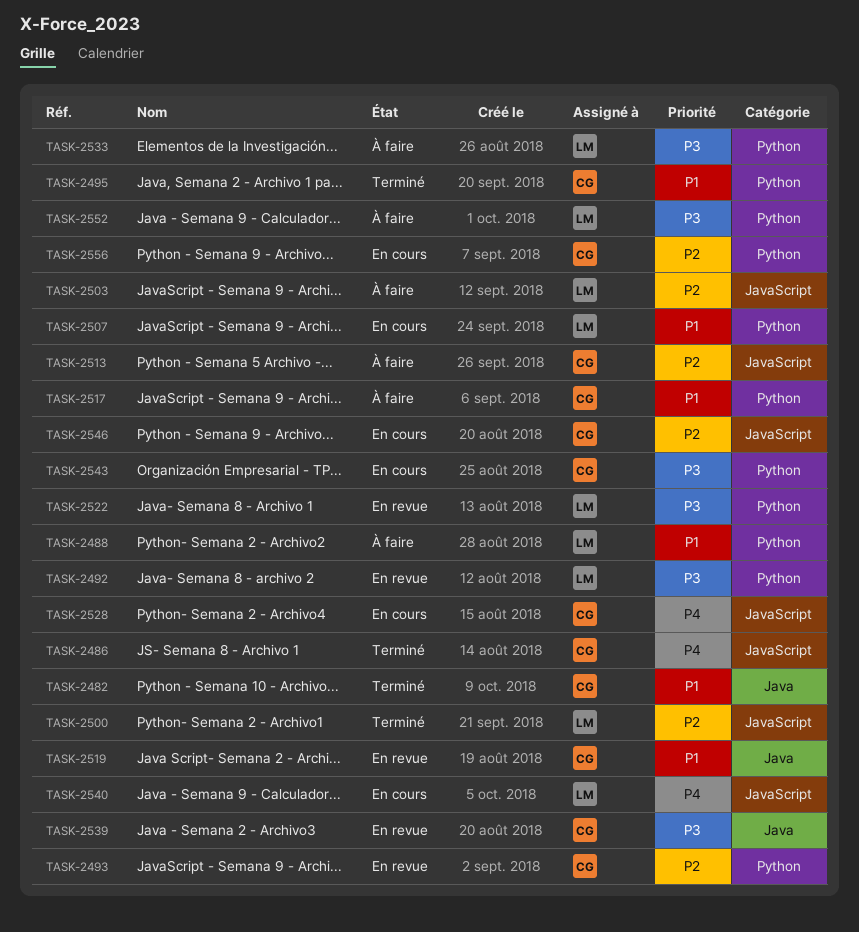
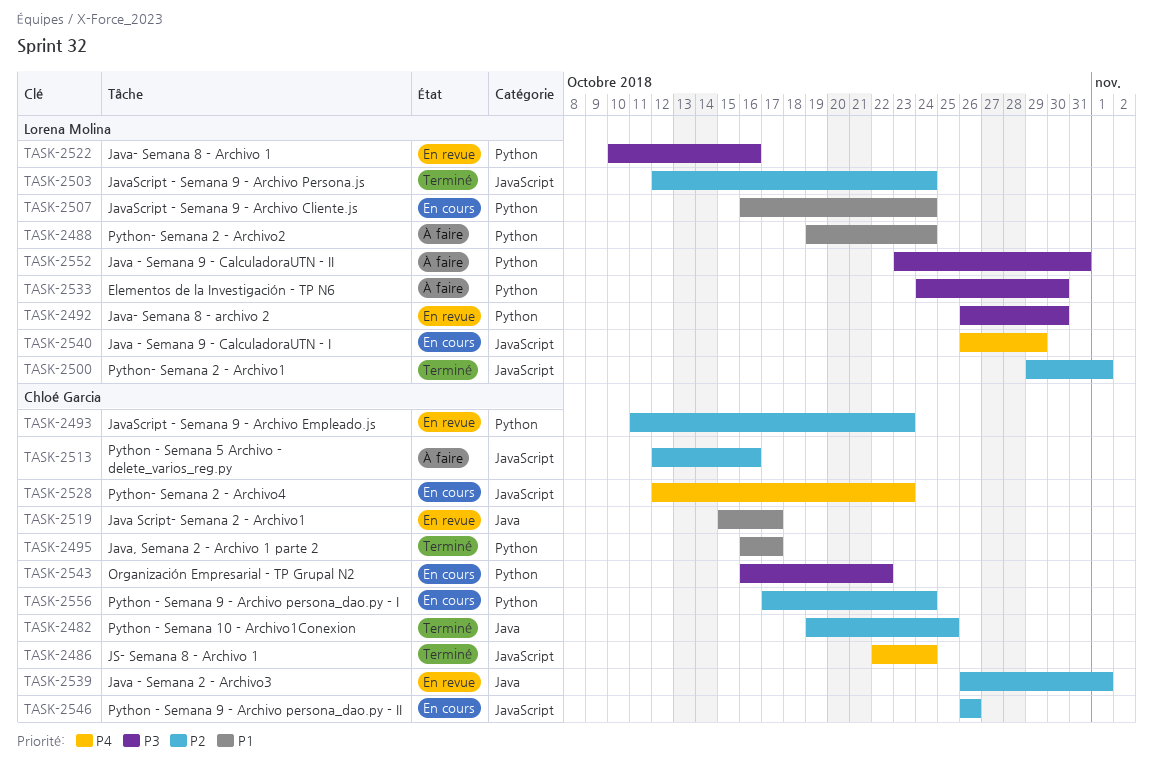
TASK-2482, priority: P1 -> P2
TASK-2503, status: À faire -> Terminé
TASK-2517: present -> none
TASK-2539, priority: P3 -> P2

